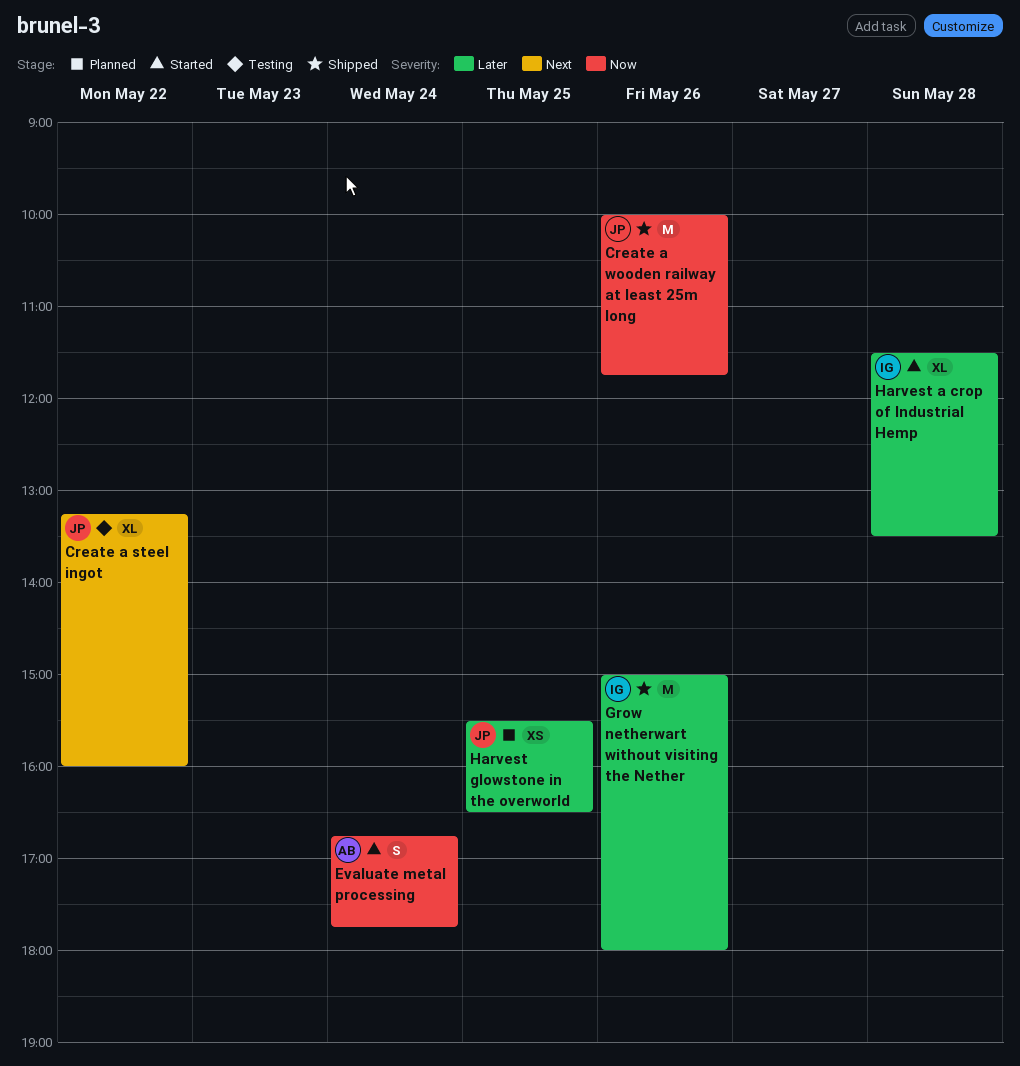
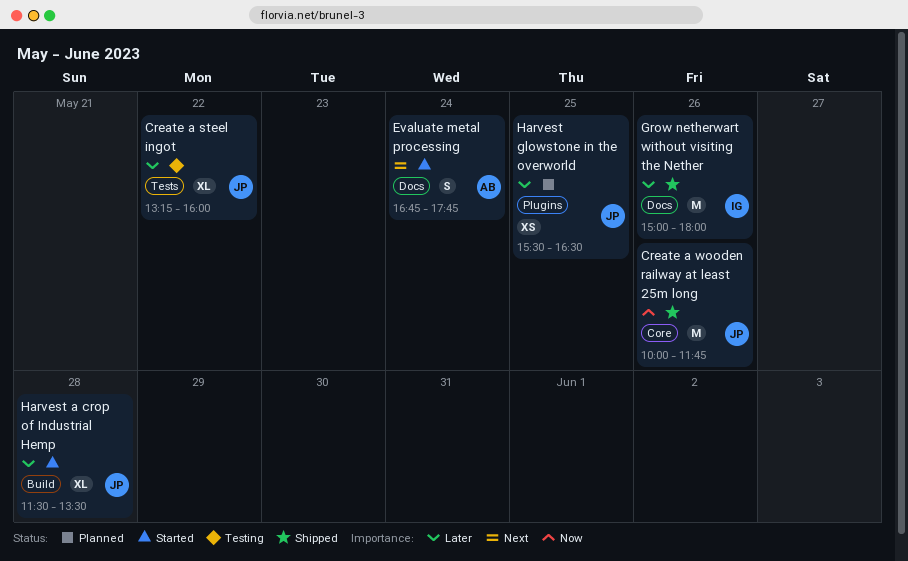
Create a steel ingot, priority: Next -> Later
Evaluate metal processing, priority: Now -> Next
Harvest a crop of Industrial Hemp, owner: IG -> JP

